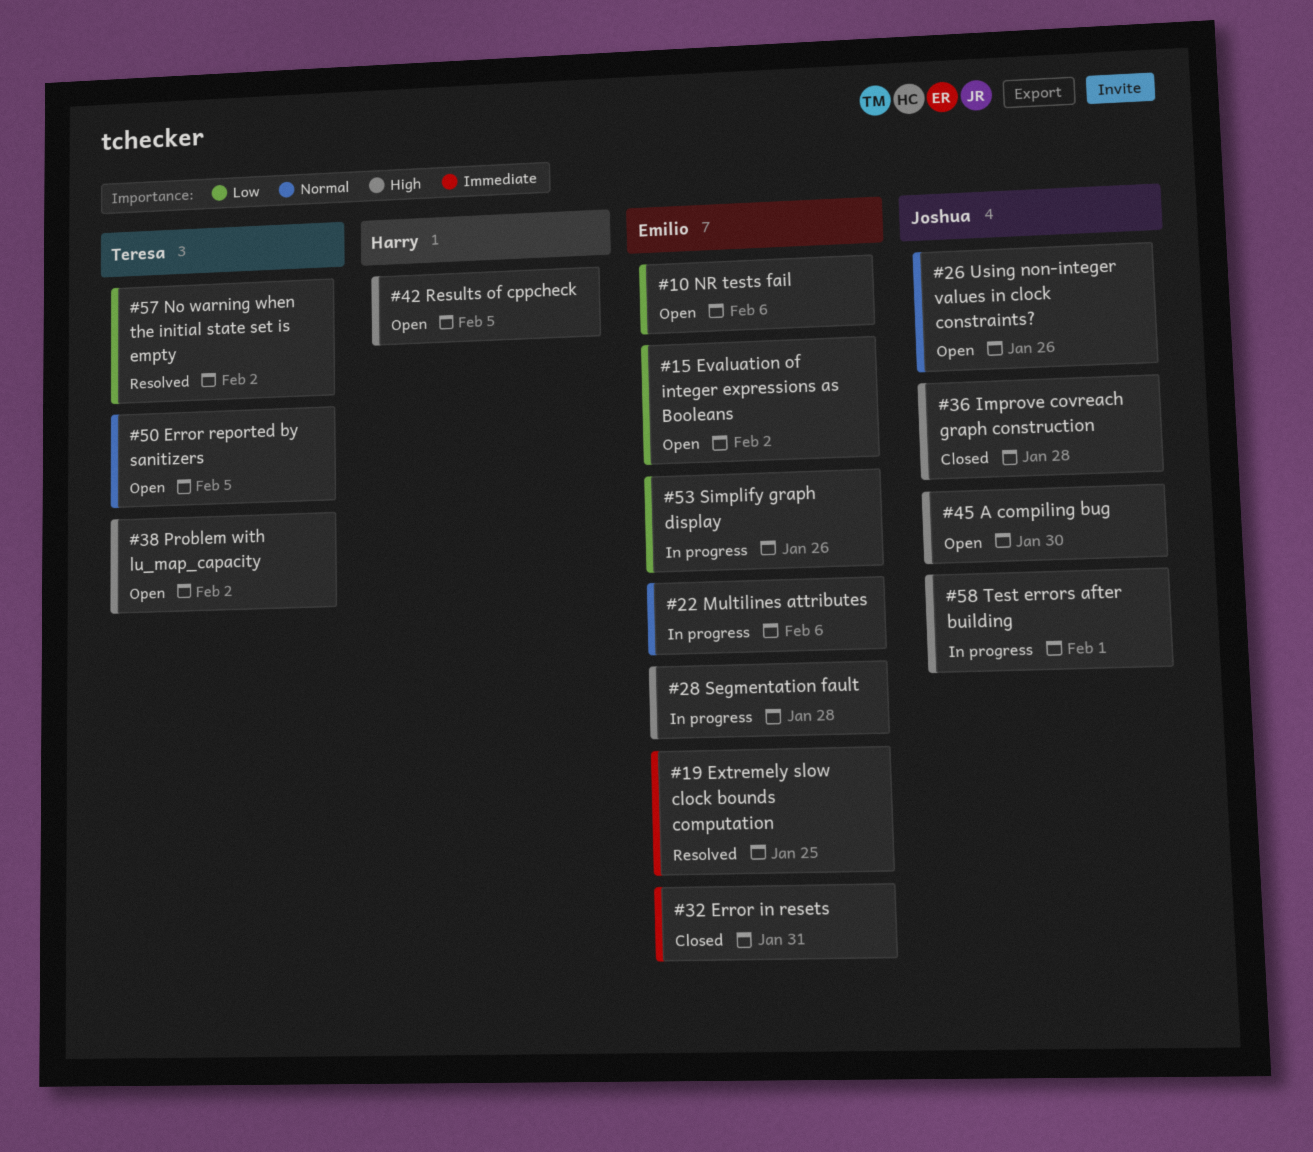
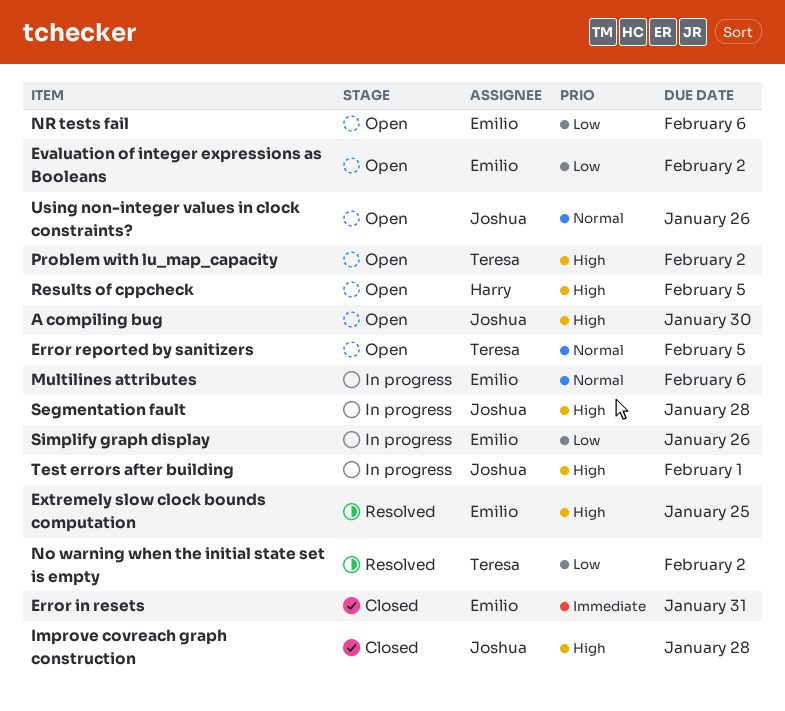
Extremely slow clock bounds computation, priority: Immediate -> High
Segmentation fault, owner: Emilio -> Joshua

